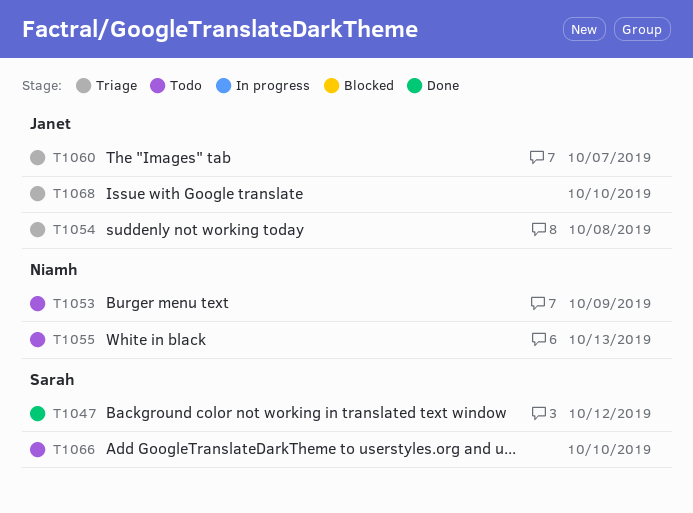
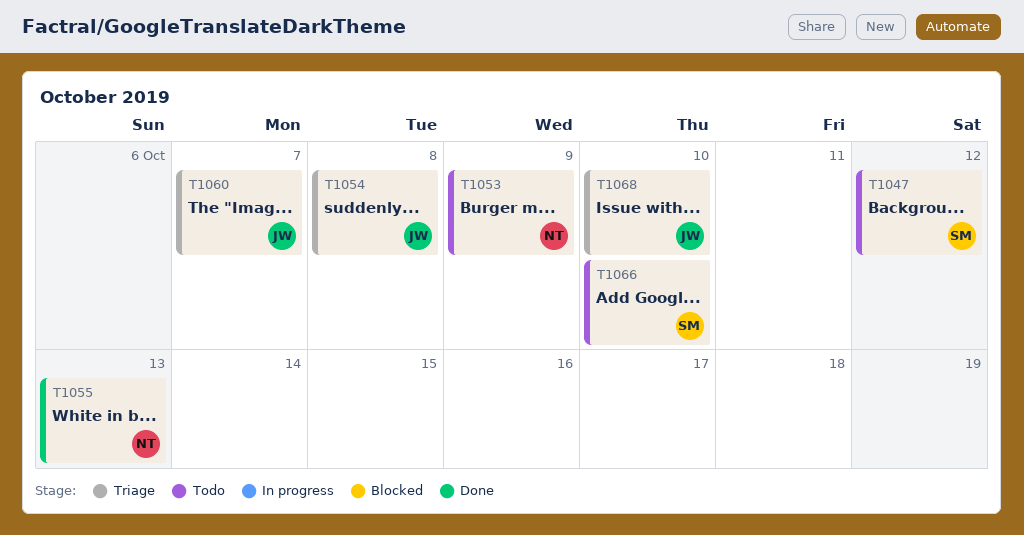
T1047, status: Done -> Todo
T1055, status: Todo -> Done

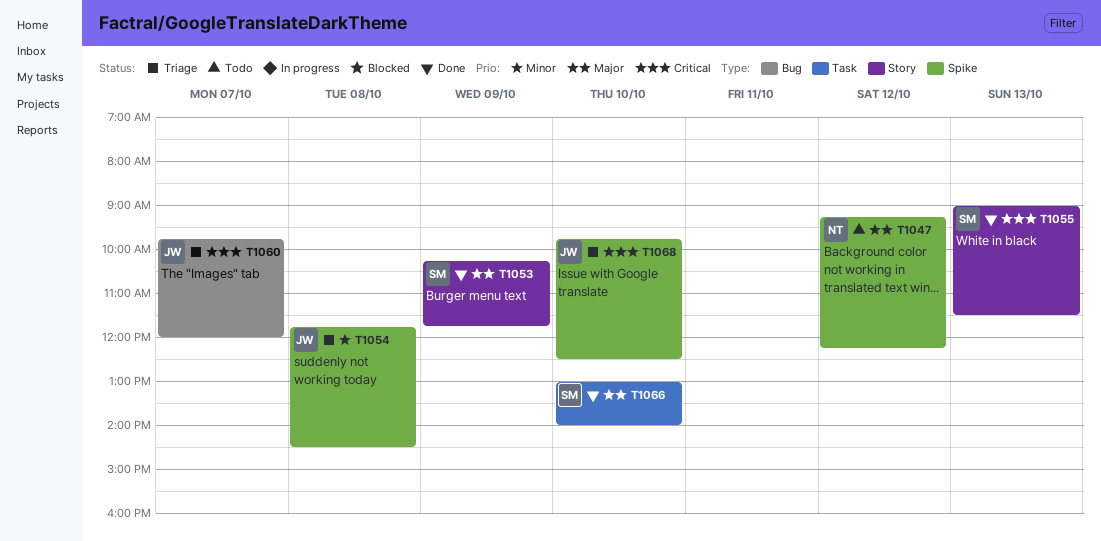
T1047, owner: SM -> NT
T1053, status: Todo -> Done
T1053, owner: NT -> SM
T1055, owner: NT -> SM
T1066, status: Todo -> Done

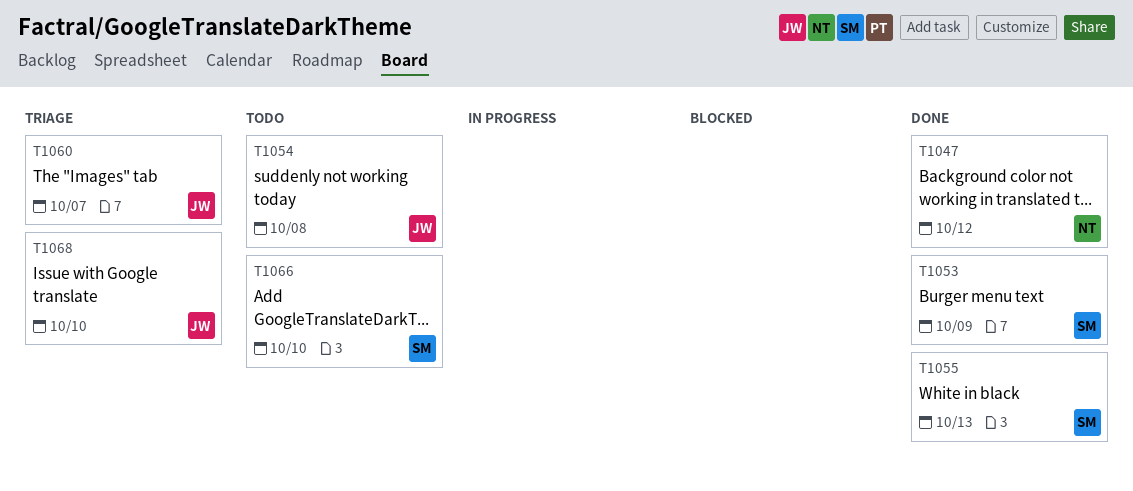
T1047, status: Todo -> Done
T1054, status: Triage -> Todo
T1066, status: Done -> Todo

